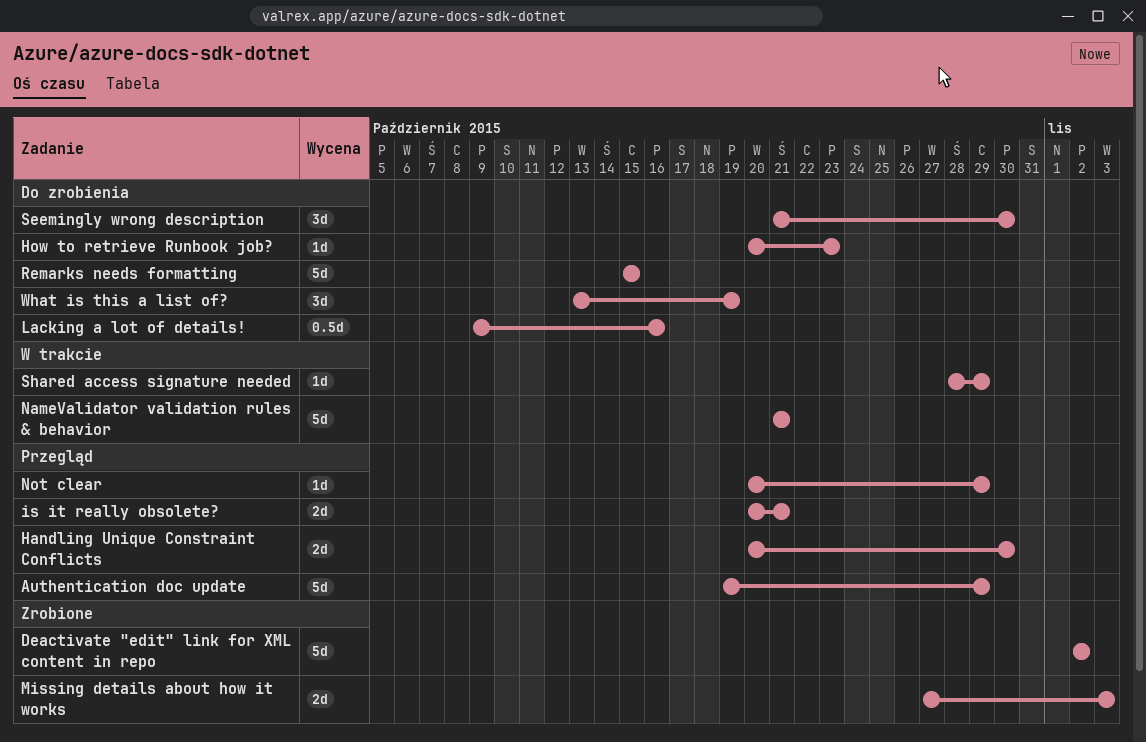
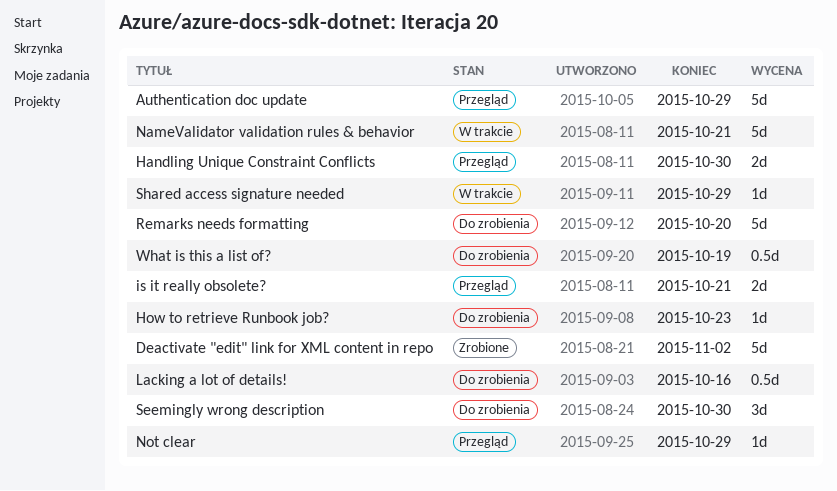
Missing details about how it works: present -> none
Remarks needs formatting, due: Oct 15 -> Oct 20
What is this a list of?, estimate: 3d -> 0.5d

